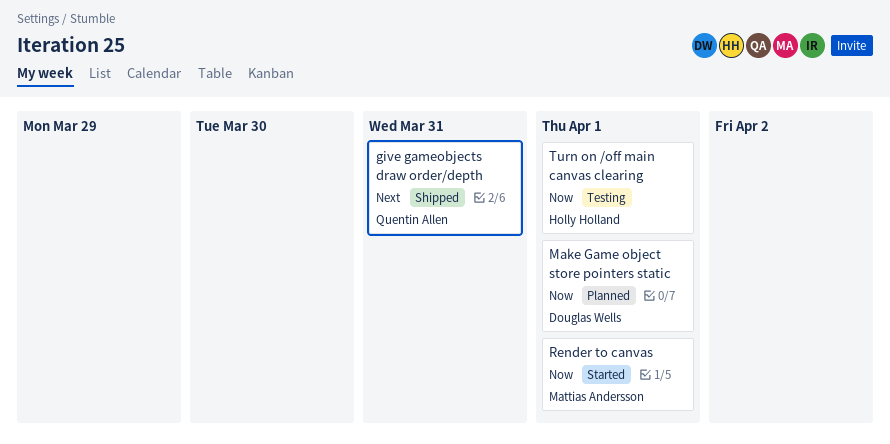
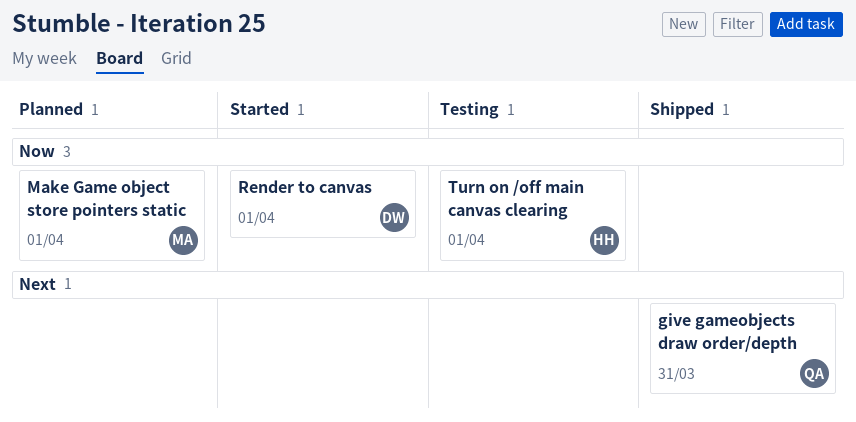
Make Game object store pointers static, owner: Douglas Wells -> Mattias Andersson
Render to canvas, owner: Mattias Andersson -> Douglas Wells

